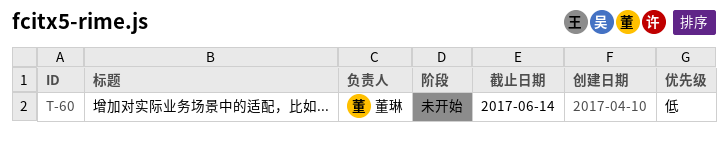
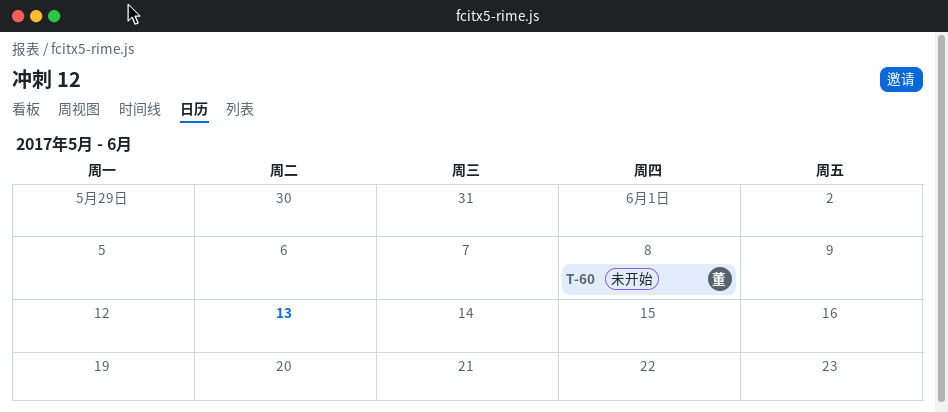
T-60, due: Jun 14 -> Jun 8

